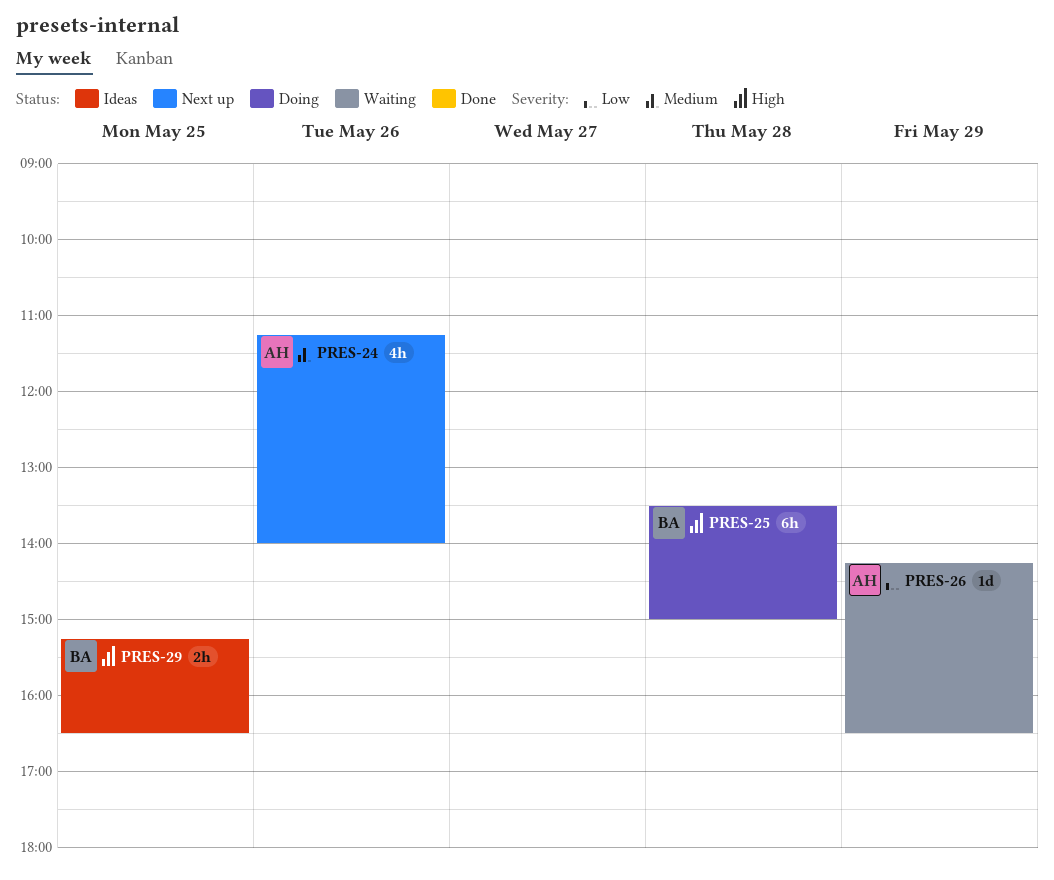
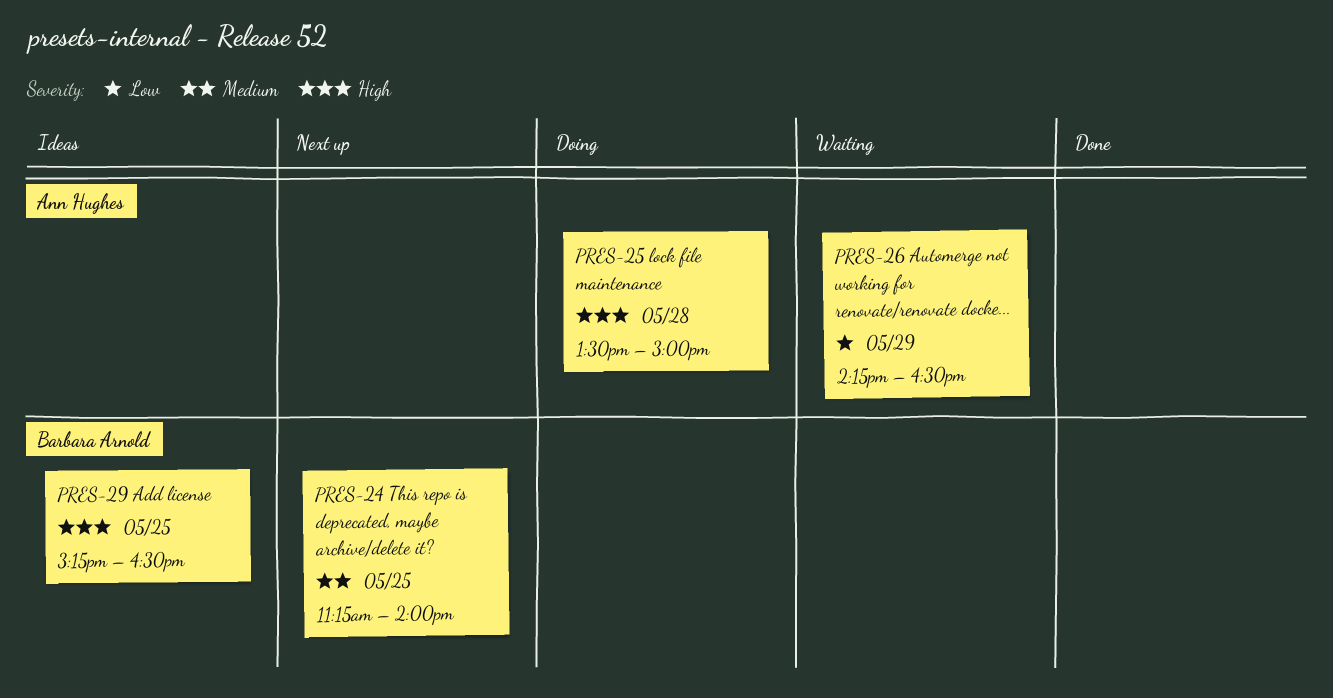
PRES-24, owner: Ann Hughes -> Barbara Arnold
PRES-24, day: May 26 -> May 25
PRES-25, owner: Barbara Arnold -> Ann Hughes

